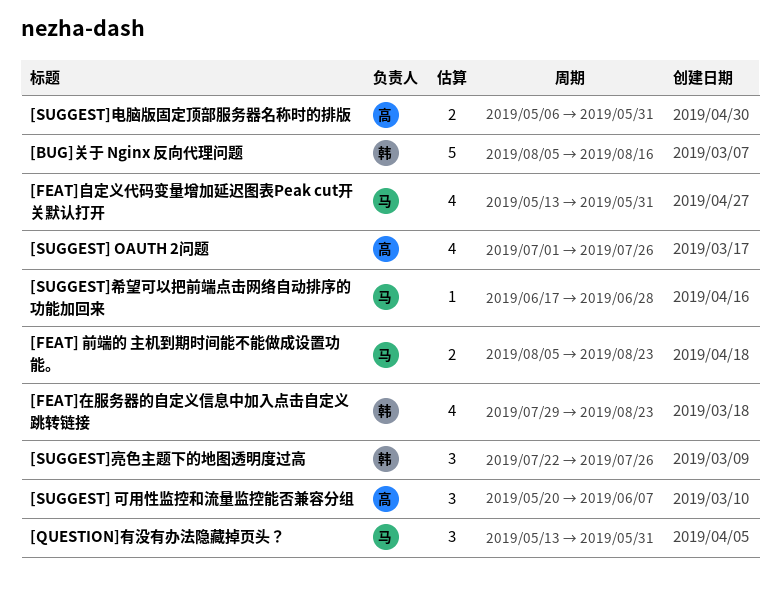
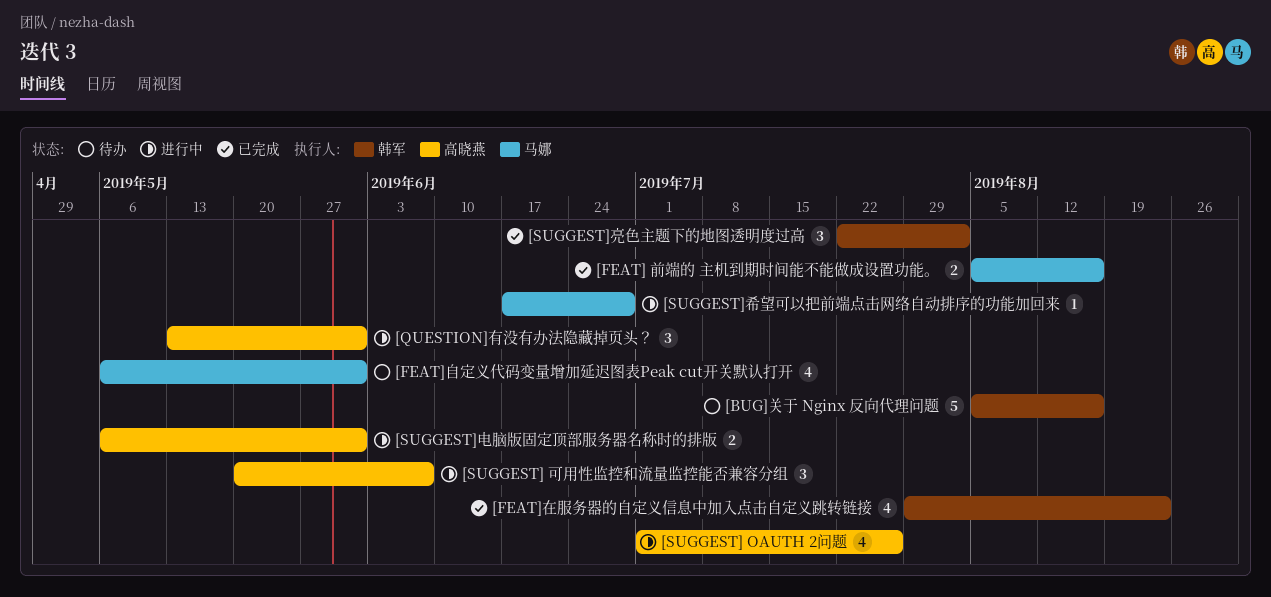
[FEAT] 前端的 主机到期时间能不能做成设置功能。, due: Aug 23 -> Aug 16
[FEAT]自定义代码变量增加延迟图表Peak cut开关默认打开, start: May 13 -> May 6
[QUESTION]有没有办法隐藏掉页头？, owner: 马娜 -> 高晓燕
[SUGGEST]亮色主题下的地图透明度过高, due: Jul 26 -> Aug 2

